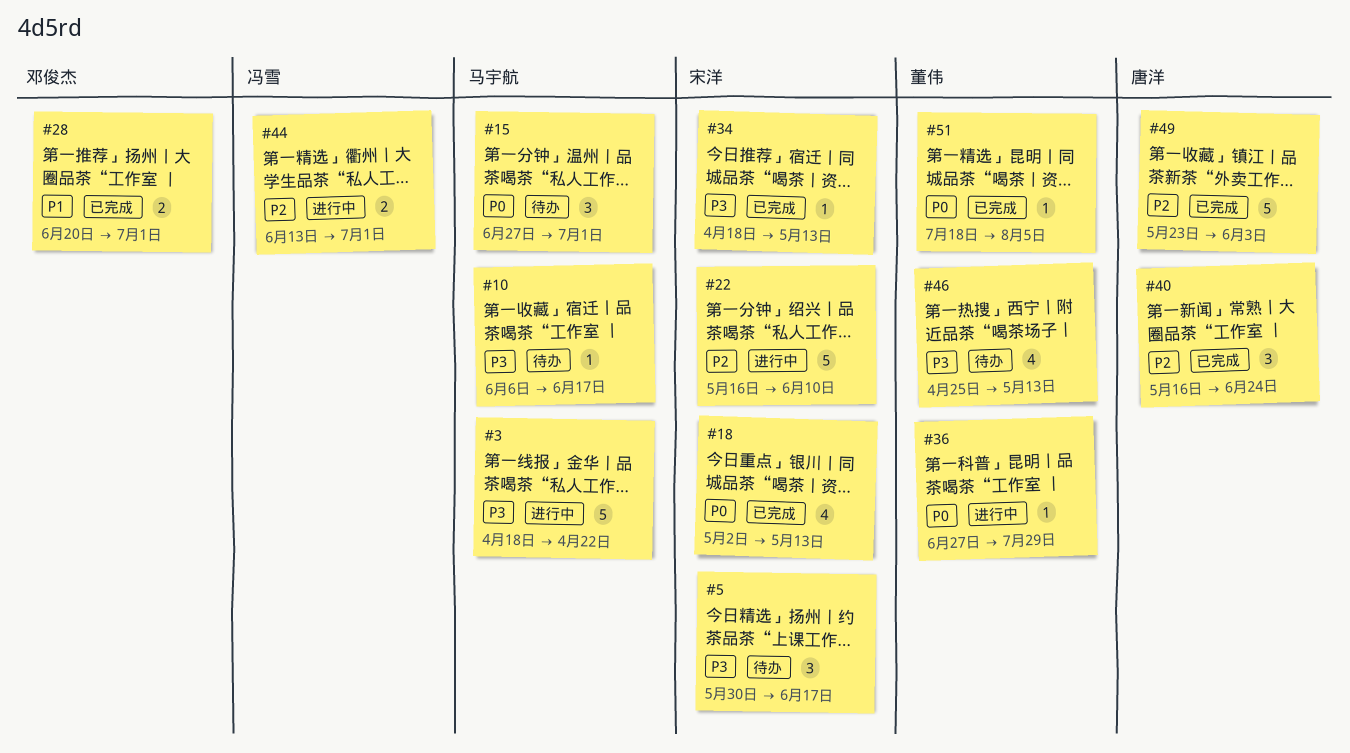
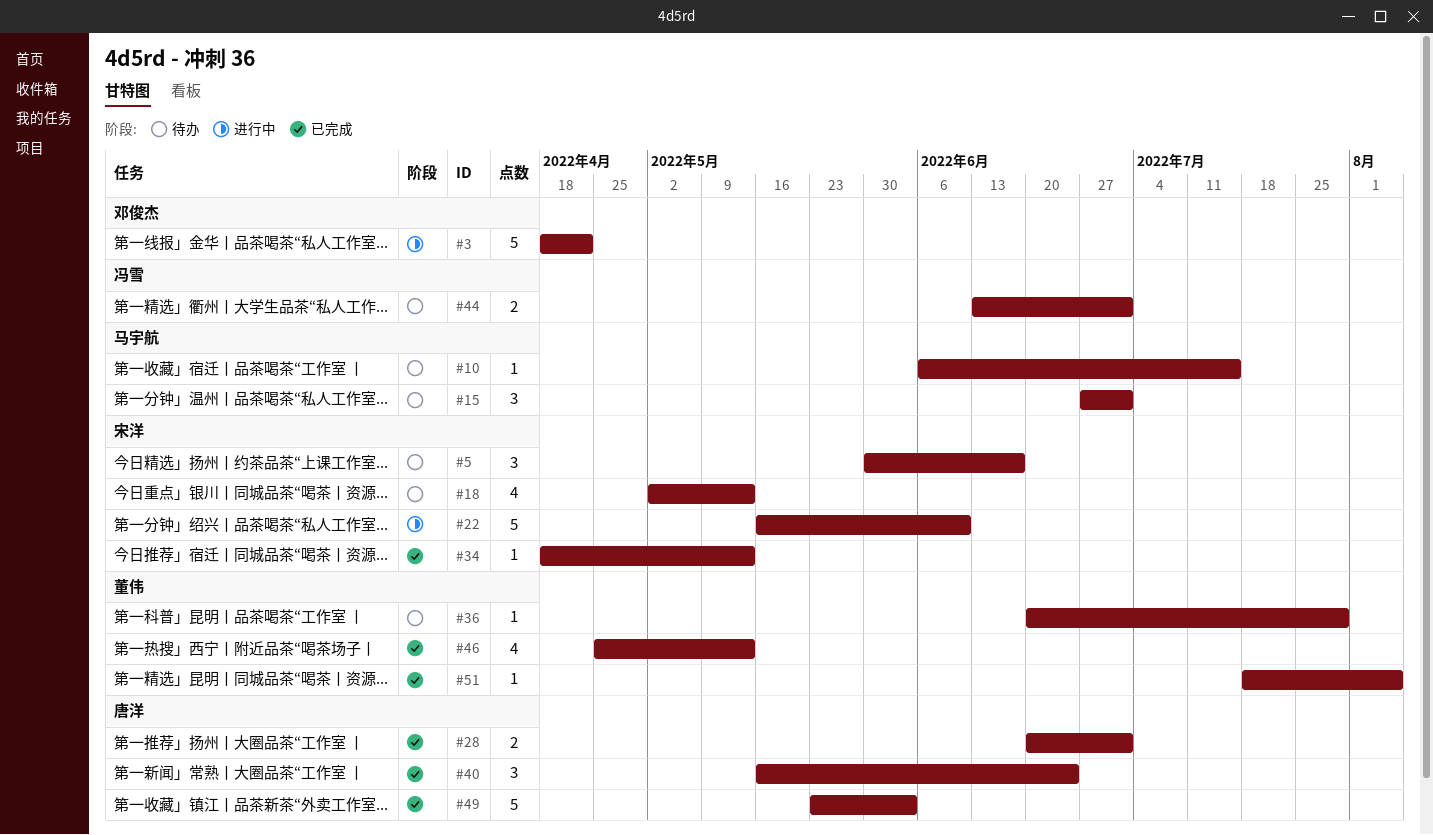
#3, owner: 马宇航 -> 邓俊杰
#10, due: Jun 17 -> Jul 15
#18, status: 已完成 -> 待办
#28, owner: 邓俊杰 -> 唐洋
#36, status: 进行中 -> 待办
#36, start: Jun 27 -> Jun 20
#44, status: 进行中 -> 待办
#46, status: 待办 -> 已完成

